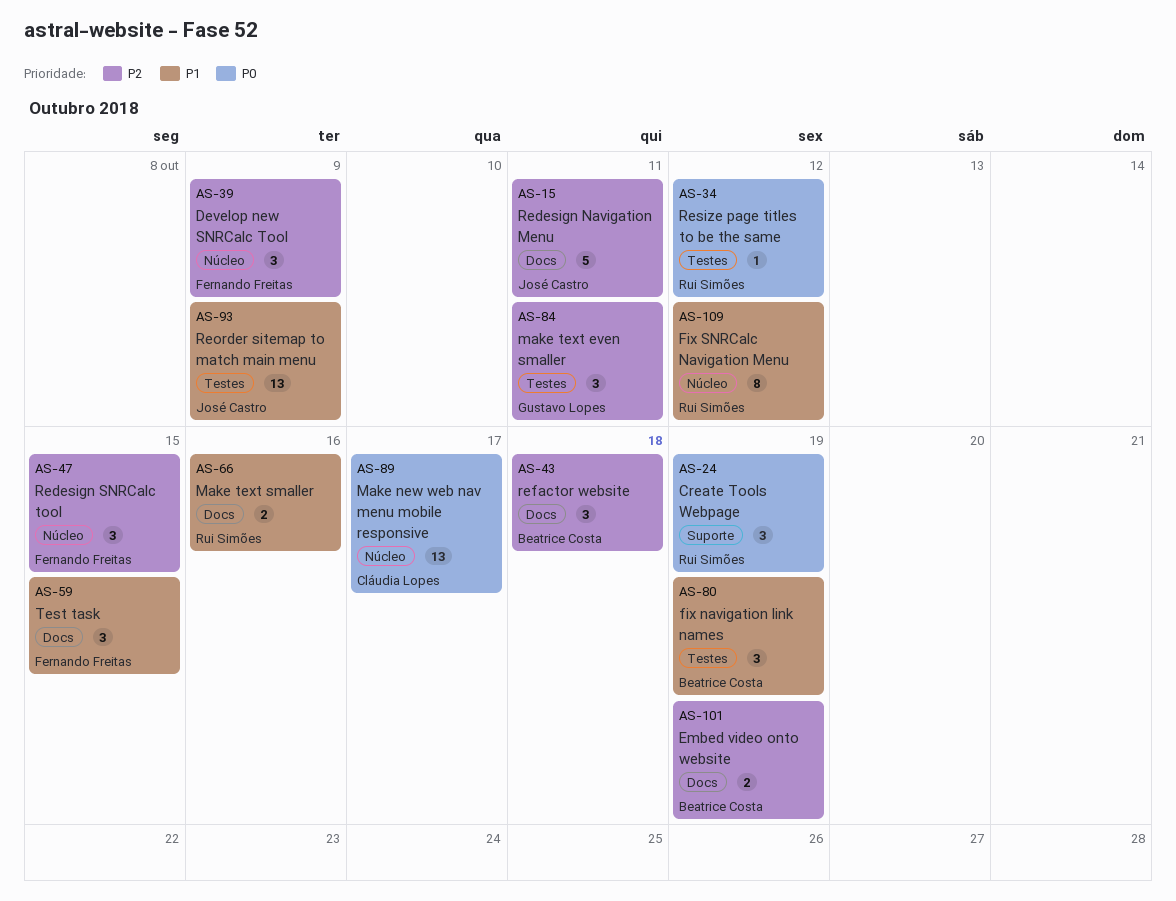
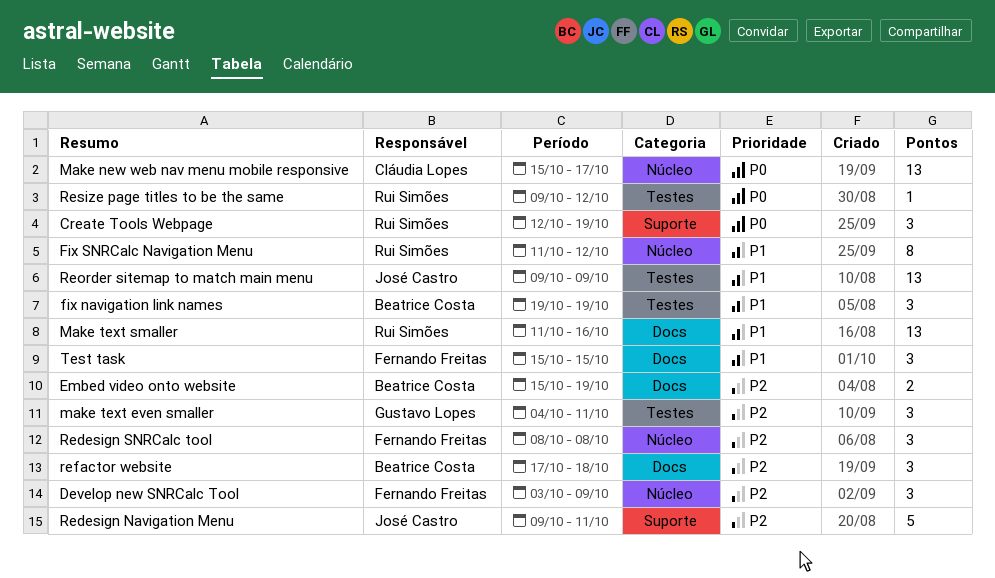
Make text smaller, estimate: 2 -> 13
Redesign Navigation Menu, label: Docs -> Suporte
Redesign SNRCalc tool, due: Oct 15 -> Oct 8

